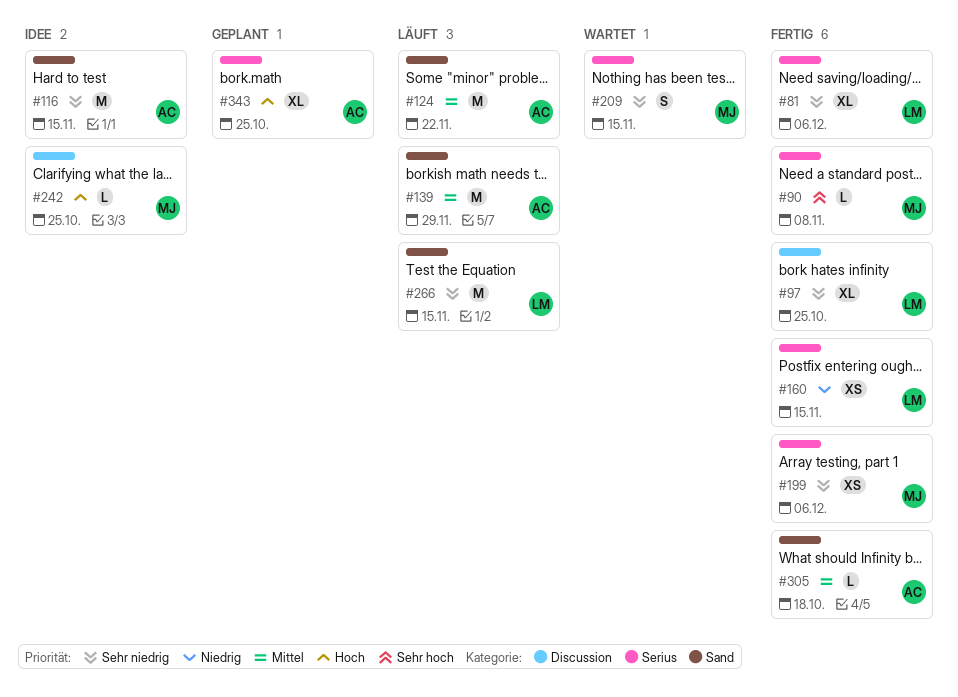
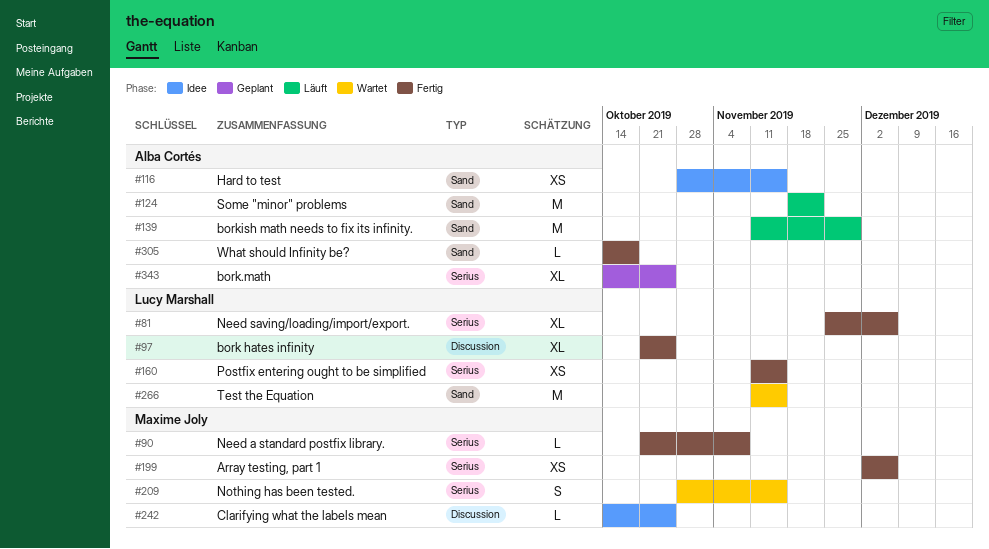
#116, estimate: M -> XS
#266, status: Läuft -> Wartet

